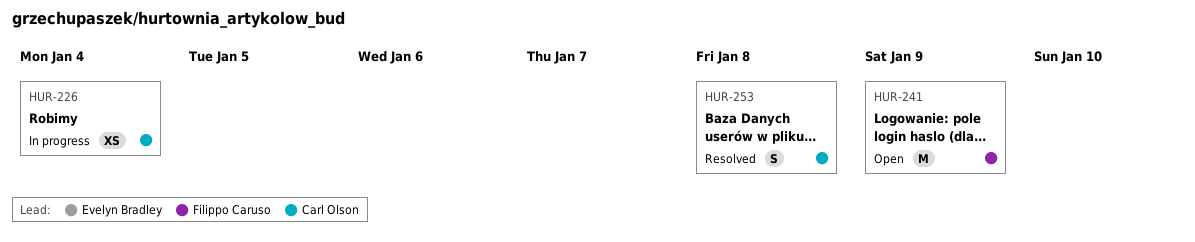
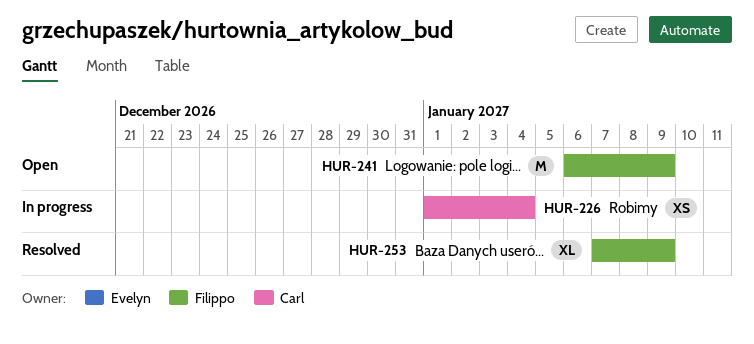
HUR-253, owner: Carl Olson -> Filippo Caruso
HUR-253, estimate: S -> XL
HUR-253, due: Jan 8 -> Jan 9

